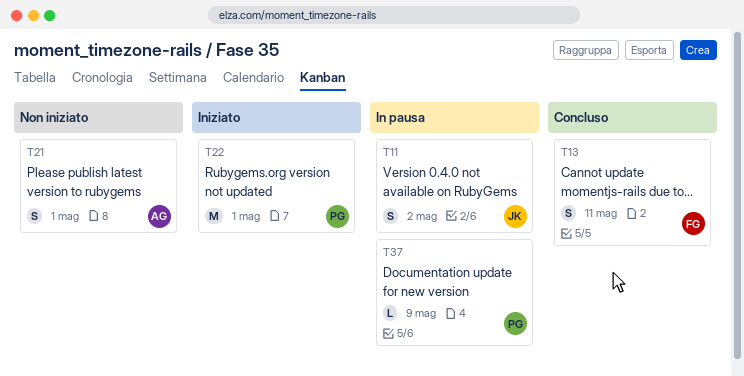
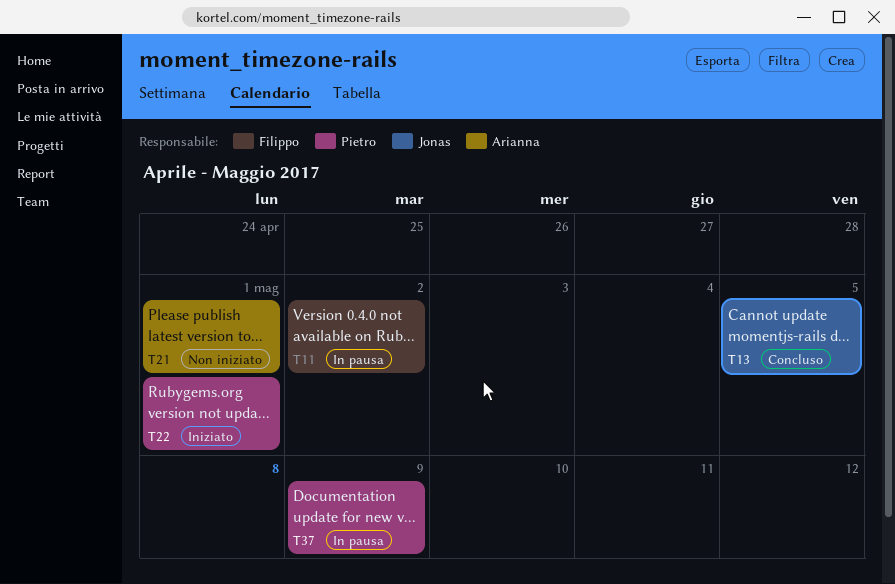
T11, owner: Jonas -> Filippo
T13, owner: Filippo -> Jonas
T13, due: May 11 -> May 5

